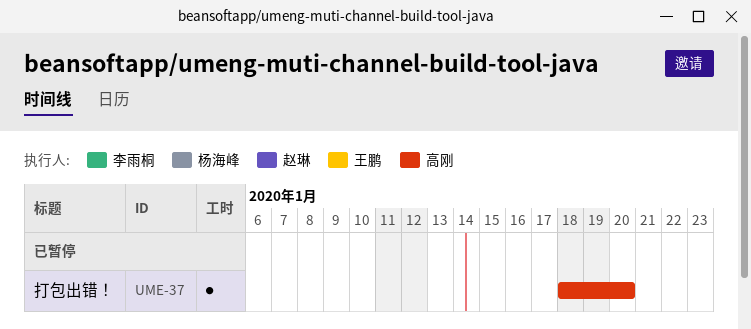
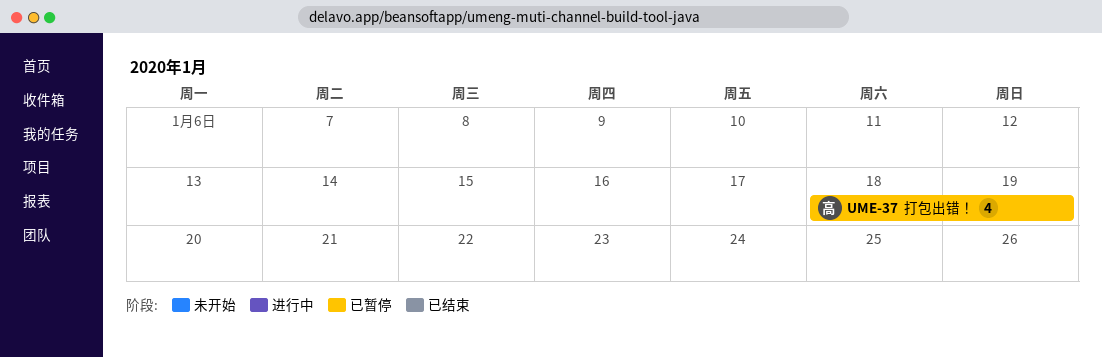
UME-37, estimate: 1 -> 4
UME-37, due: Jan 20 -> Jan 19

